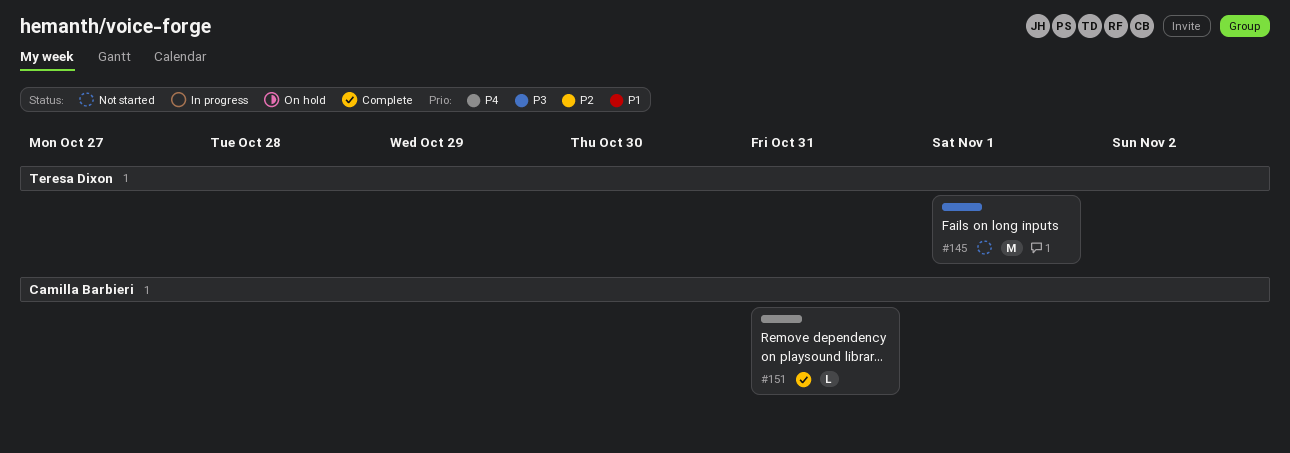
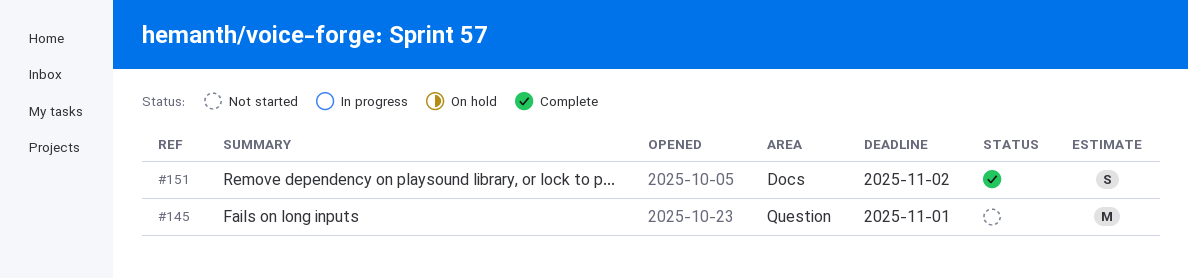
#151, estimate: L -> S
#151, due: Oct 31 -> Nov 2

